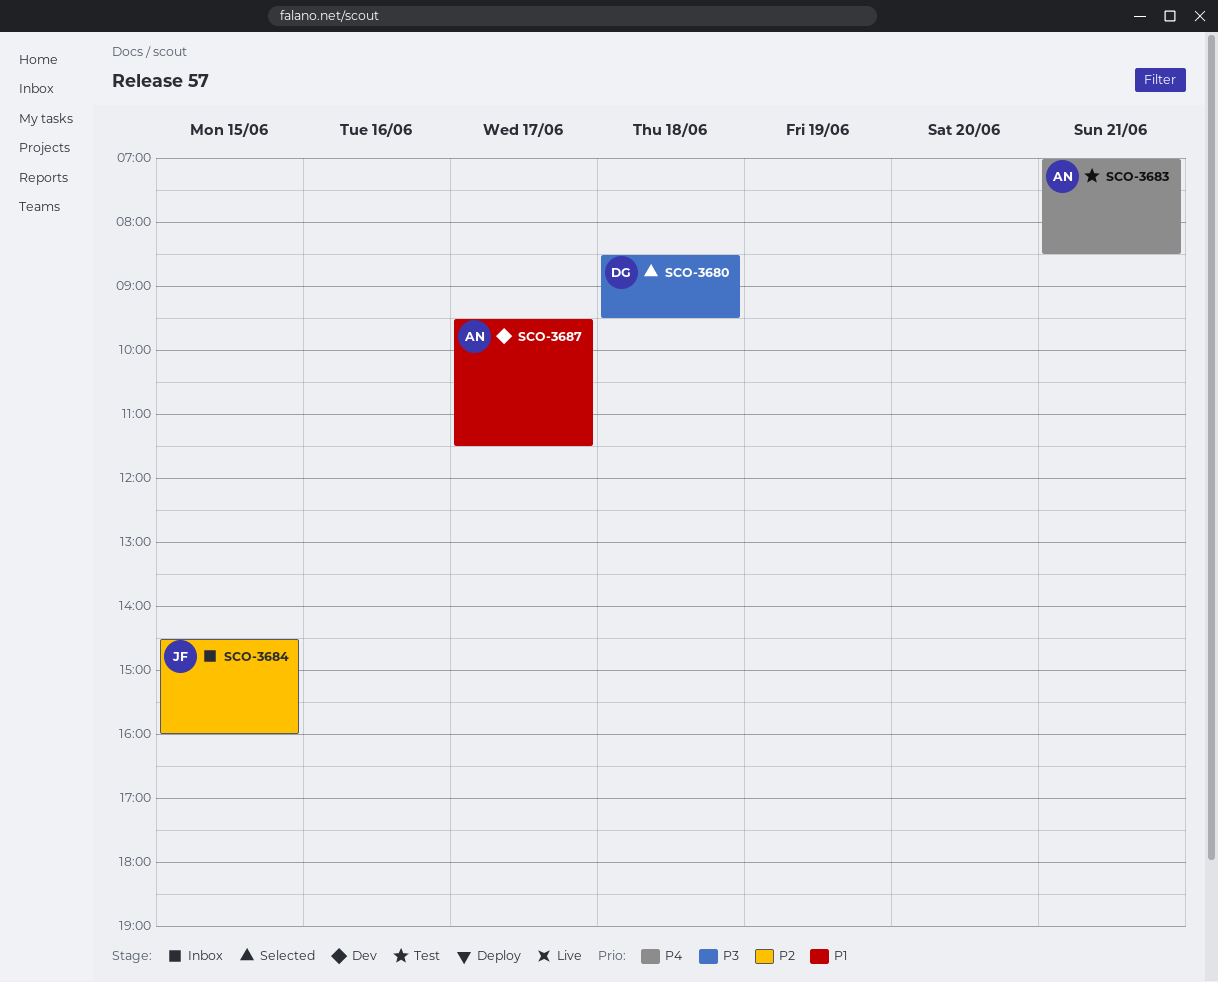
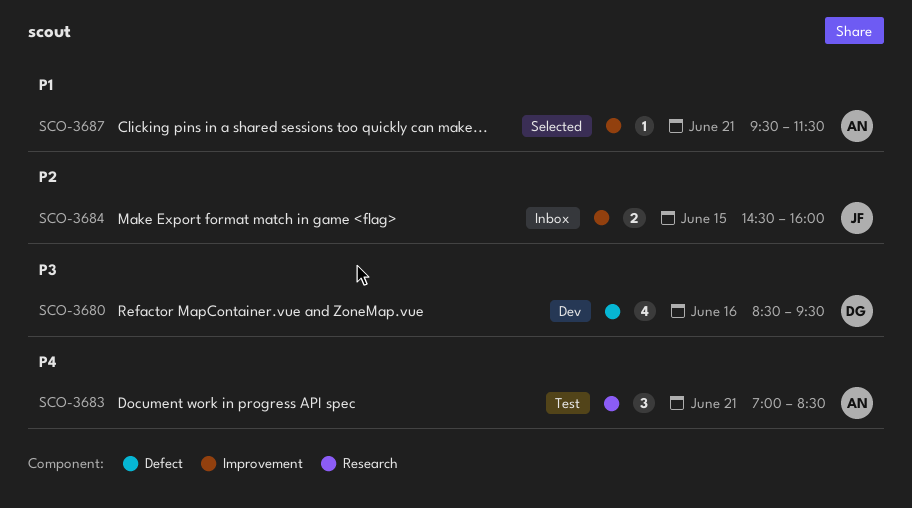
SCO-3680, status: Selected -> Dev
SCO-3680, day: Jun 18 -> Jun 16
SCO-3687, status: Dev -> Selected
SCO-3687, day: Jun 17 -> Jun 21

